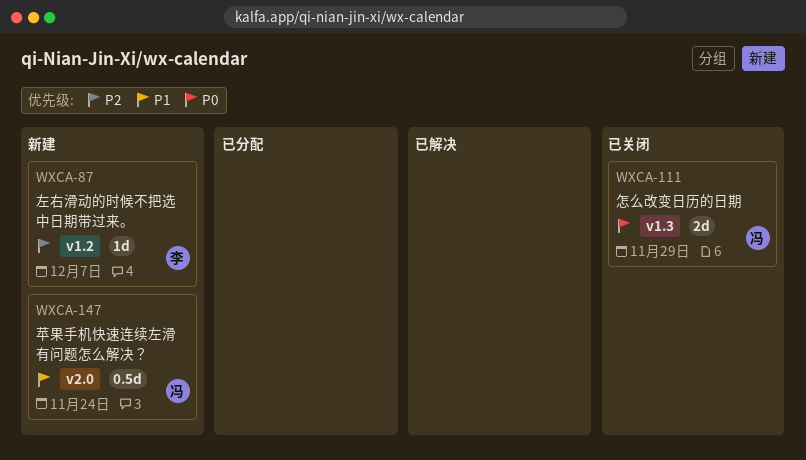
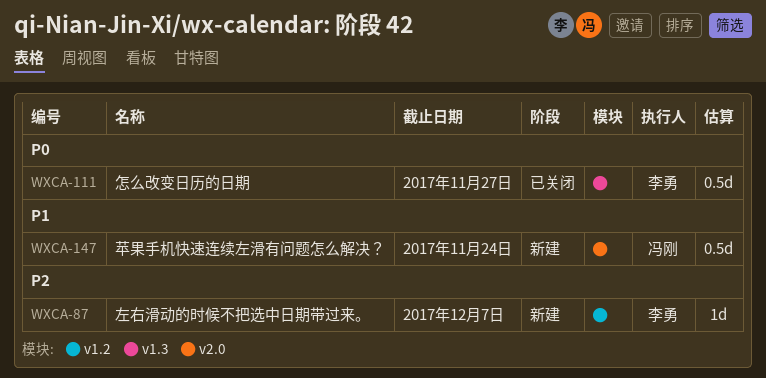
WXCA-111, owner: 冯刚 -> 李勇
WXCA-111, estimate: 2d -> 0.5d
WXCA-111, due: Nov 29 -> Nov 27

